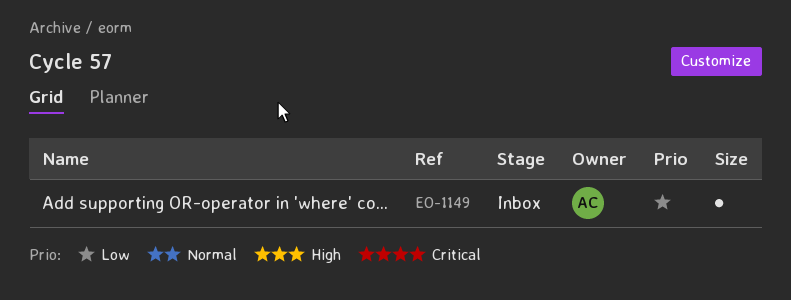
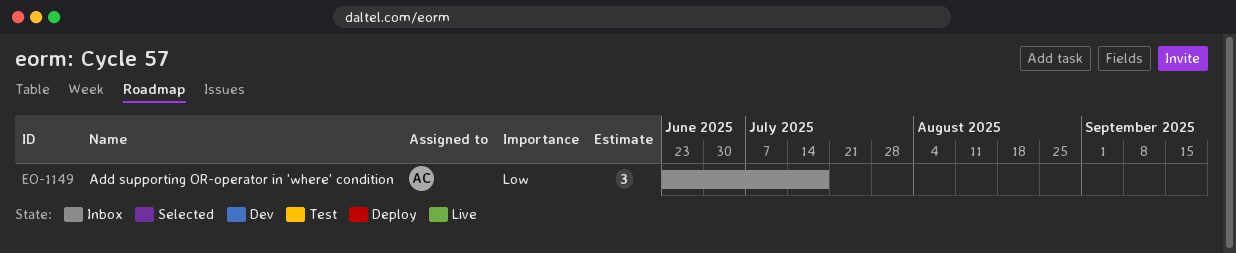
EO-1149, estimate: 1 -> 3

